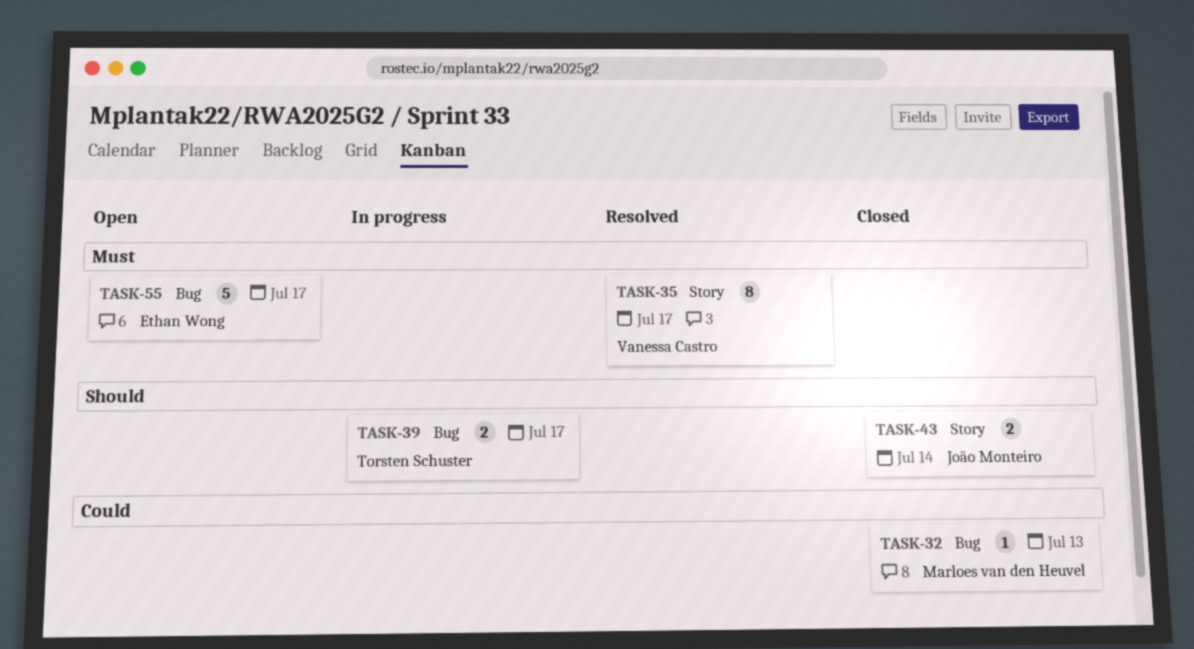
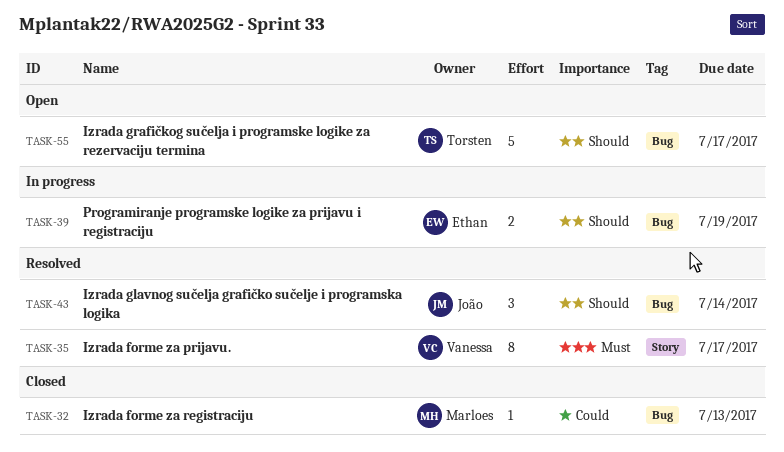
TASK-39, owner: Torsten Schuster -> Ethan Wong
TASK-39, due: Jul 17 -> Jul 19
TASK-43, status: Closed -> Resolved
TASK-43, label: Story -> Bug
TASK-43, estimate: 2 -> 3
TASK-55, owner: Ethan Wong -> Torsten Schuster
TASK-55, priority: Must -> Should

